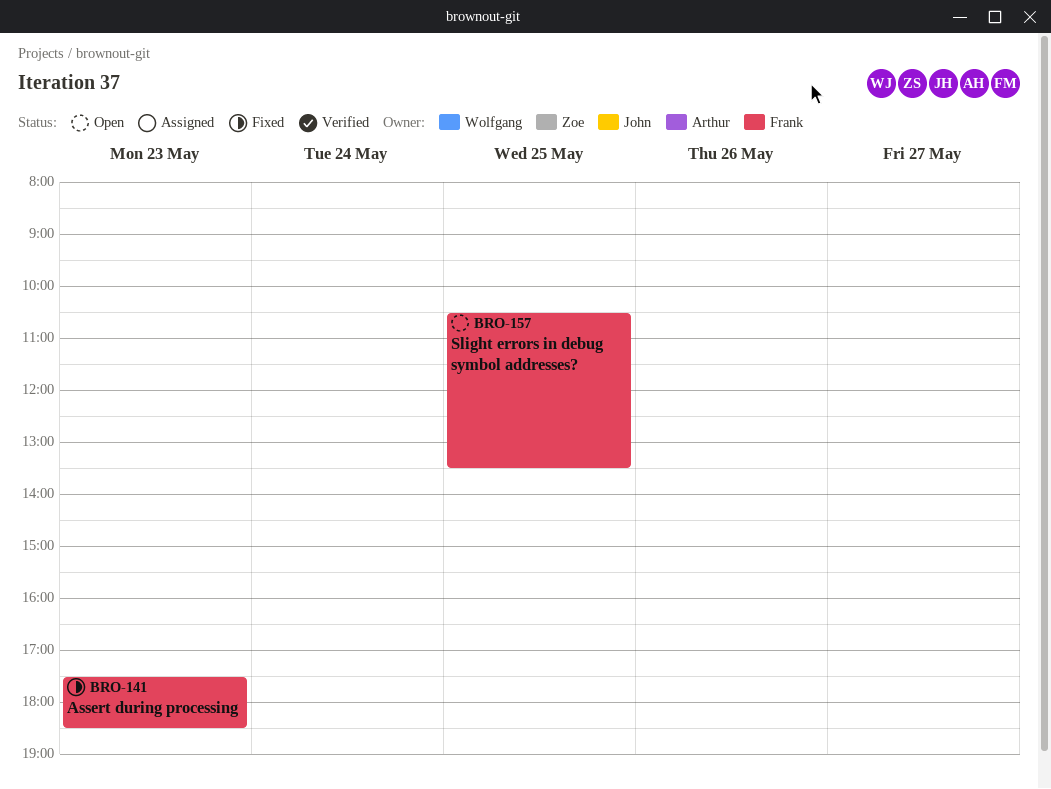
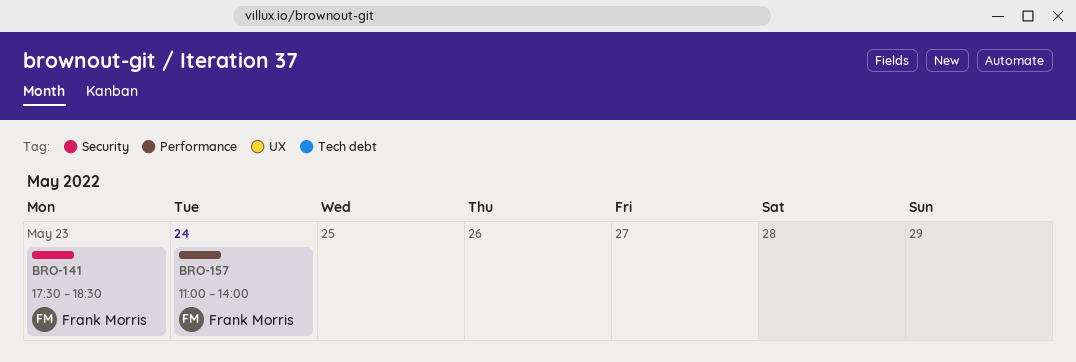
BRO-157, day: May 25 -> May 24
BRO-157, begins: 10:30 -> 11:00
BRO-157, ends: 13:30 -> 14:00

